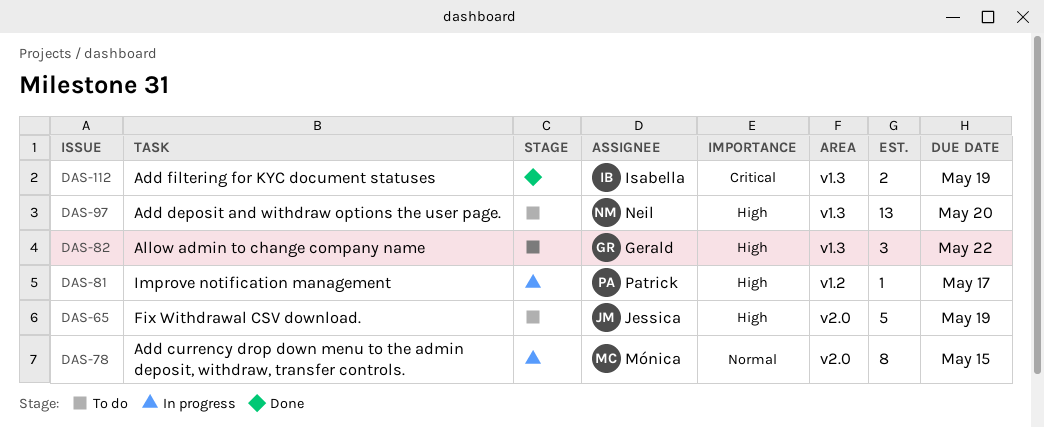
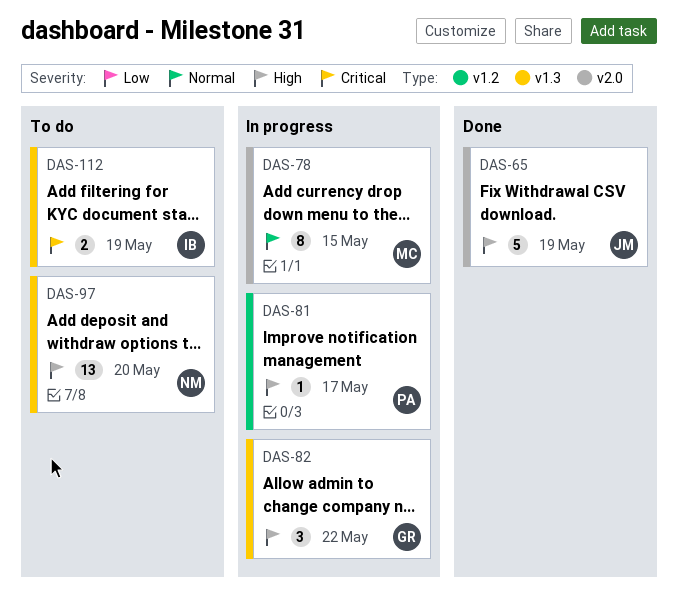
DAS-65, status: To do -> Done
DAS-82, status: To do -> In progress
DAS-112, status: Done -> To do

